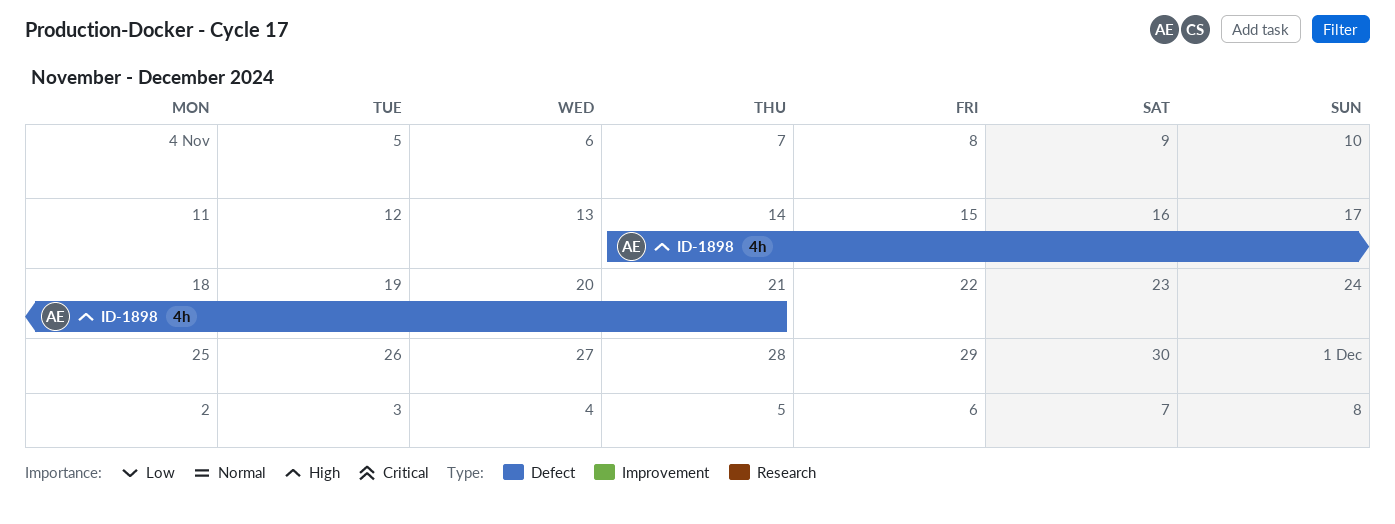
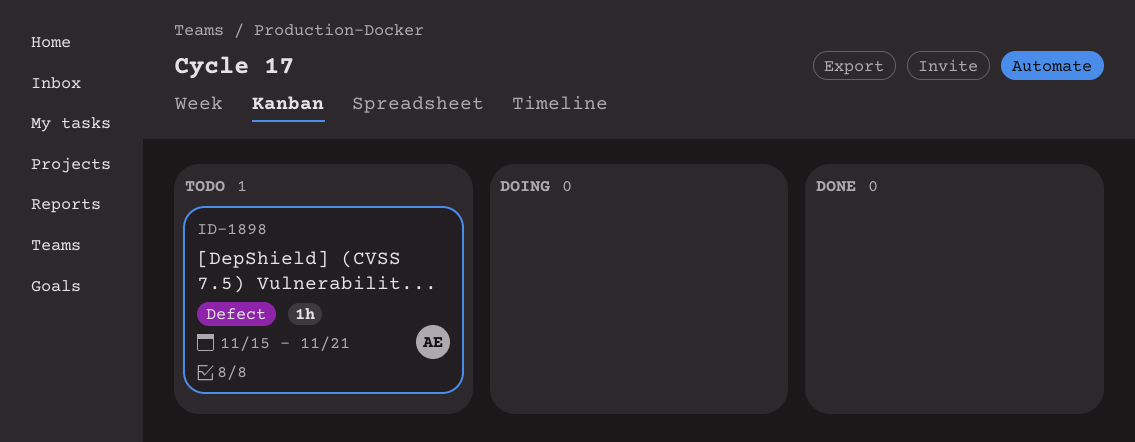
ID-1898, estimate: 4h -> 1h
ID-1898, start: Nov 14 -> Nov 15

